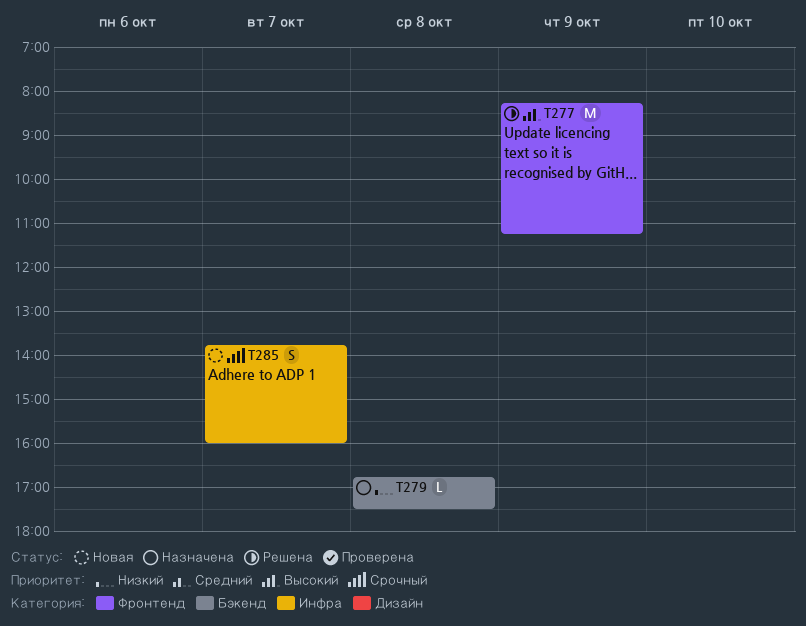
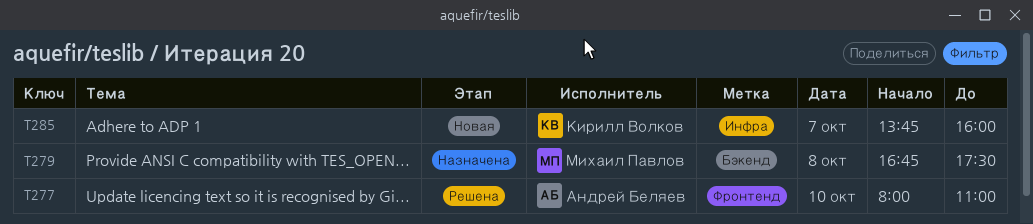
T277, day: Oct 9 -> Oct 10
T277, begins: 08:15 -> 08:00
T277, ends: 11:15 -> 11:00

